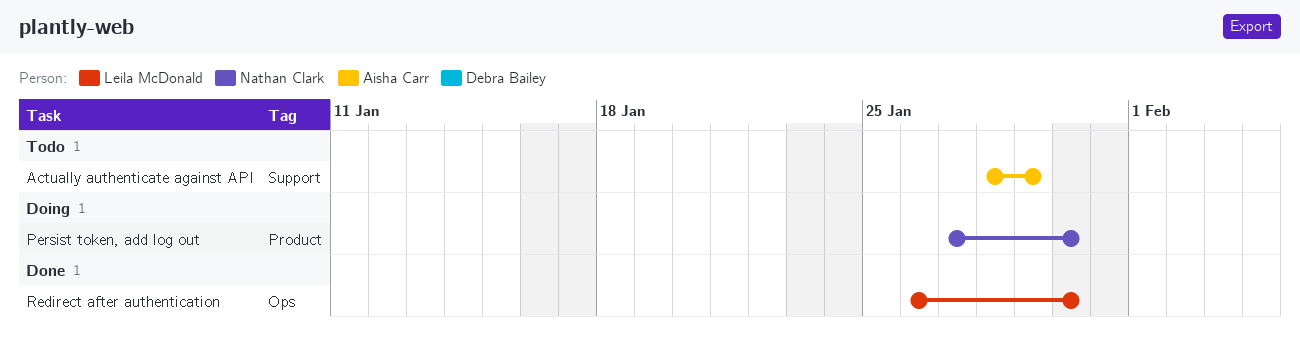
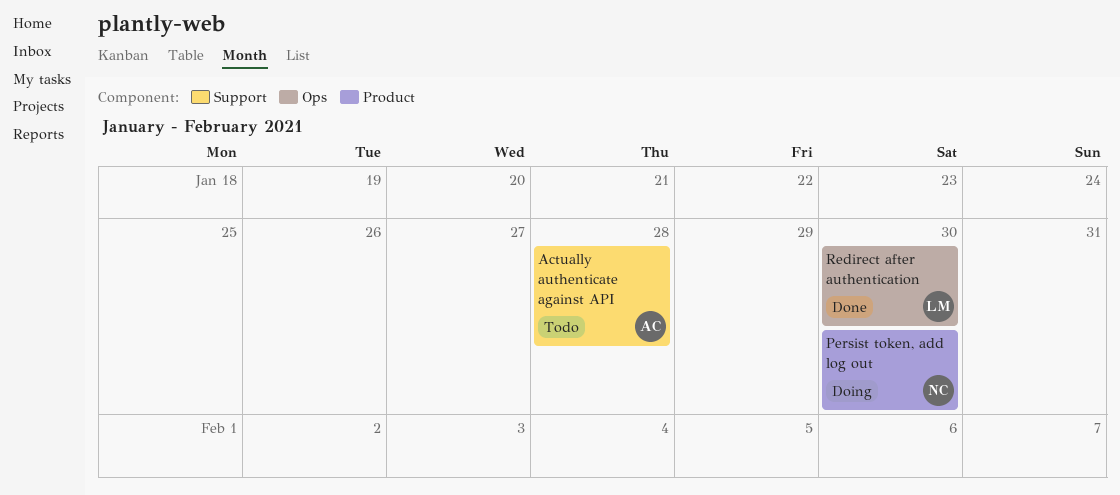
Actually authenticate against API, due: Jan 29 -> Jan 28

